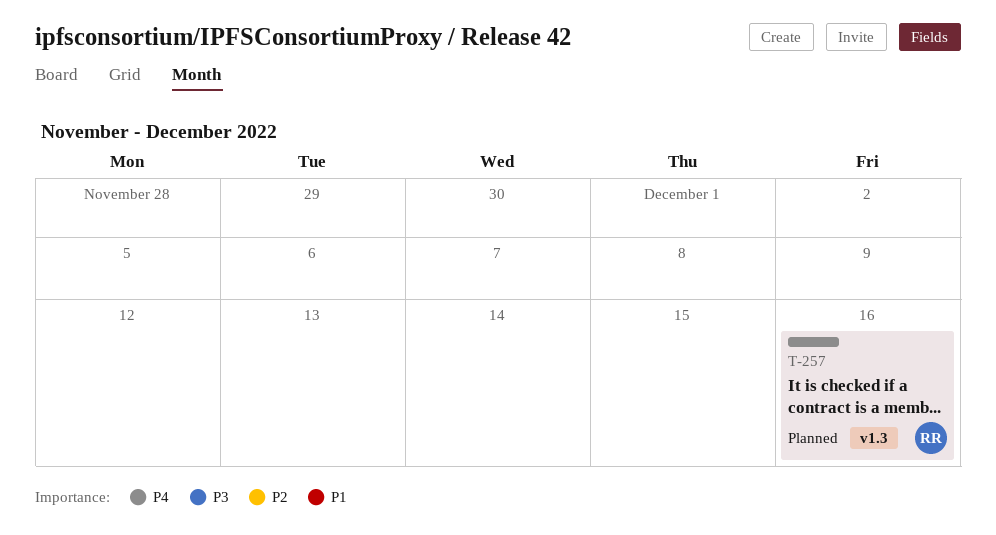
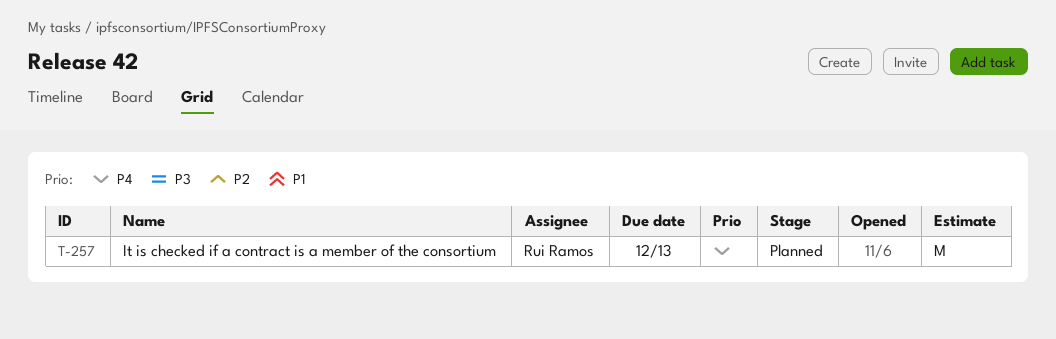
T-257, due: Dec 16 -> Dec 13

